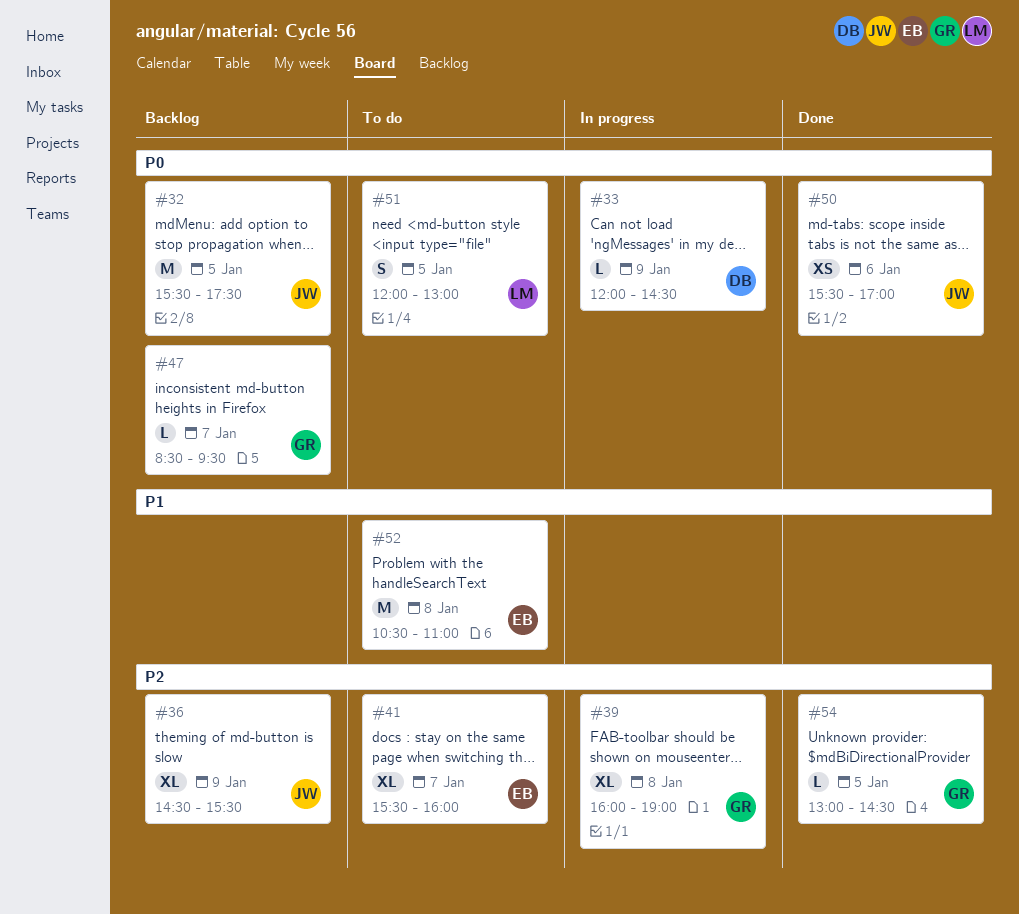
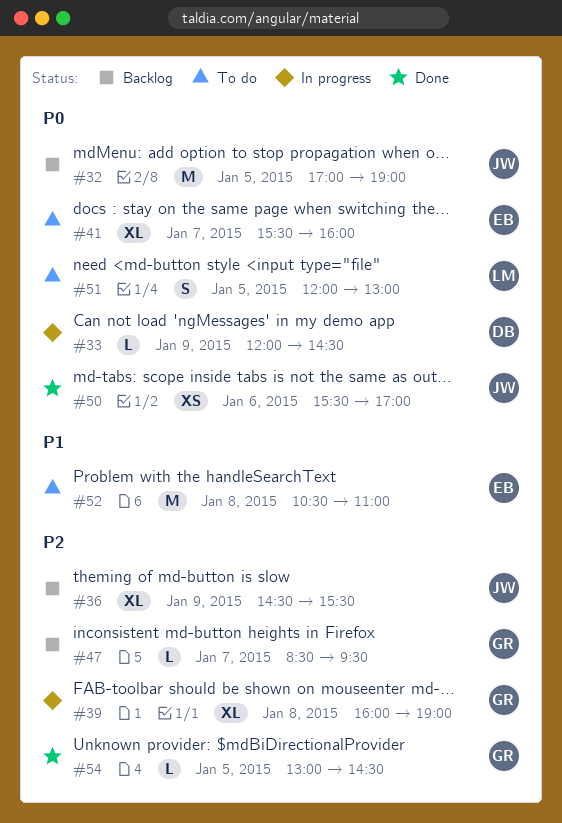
#32, begins: 15:30 -> 17:00
#32, ends: 17:30 -> 19:00
#41, priority: P2 -> P0
#47, priority: P0 -> P2

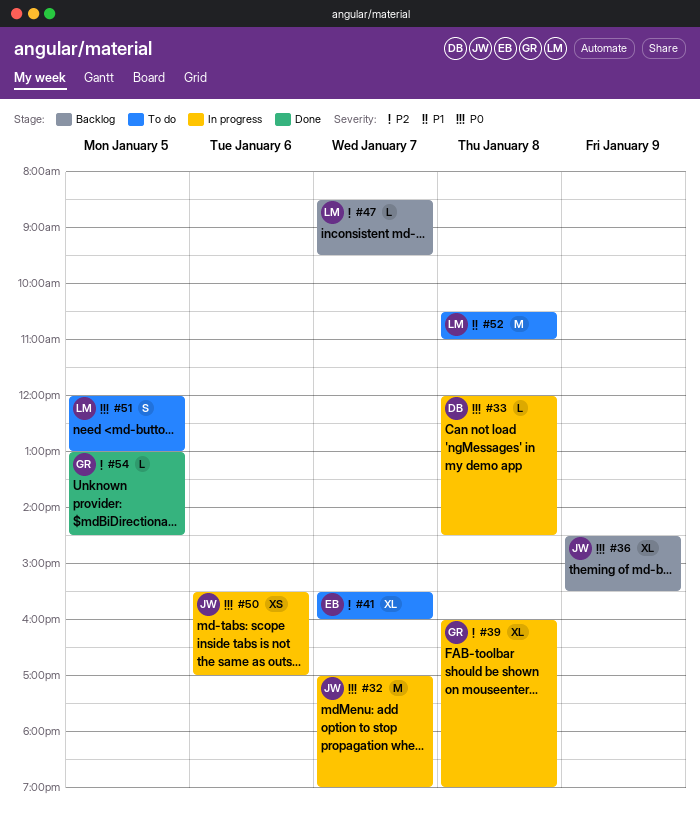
#32, status: Backlog -> In progress
#32, day: Jan 5 -> Jan 7
#33, day: Jan 9 -> Jan 8
#36, priority: P2 -> P0
#41, priority: P0 -> P2
#47, owner: GR -> LM
#50, status: Done -> In progress
#52, owner: EB -> LM

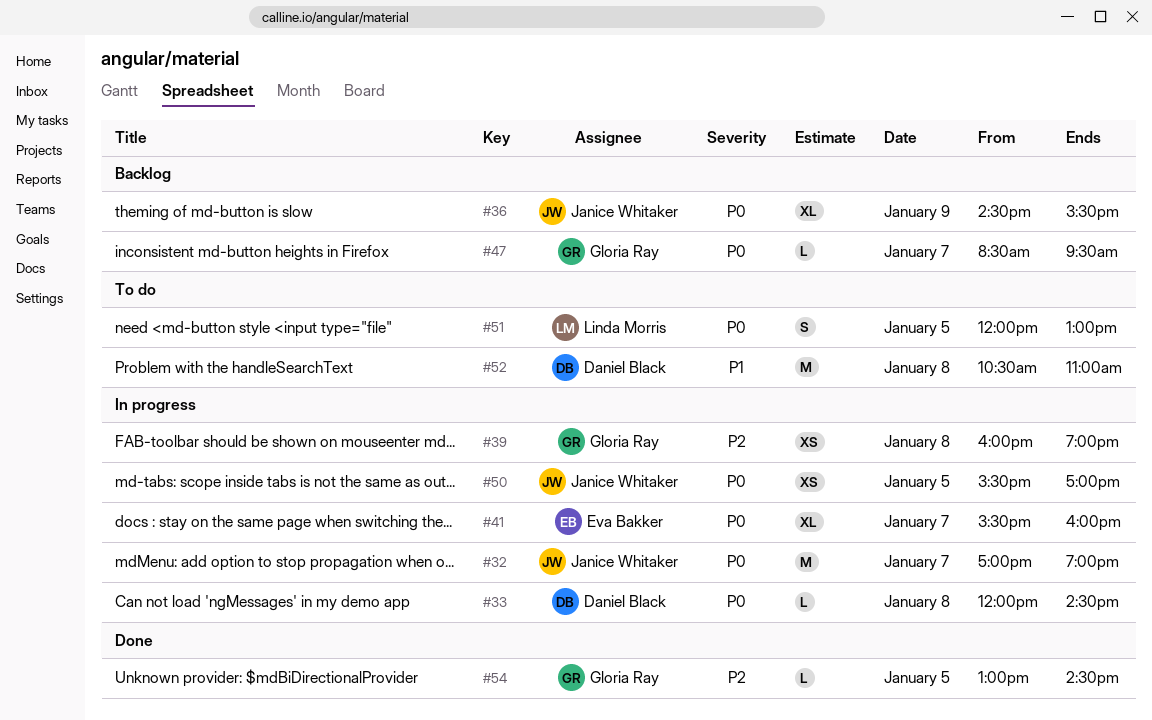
#39, estimate: XL -> XS
#41, status: To do -> In progress
#41, priority: P2 -> P0
#47, owner: Linda Morris -> Gloria Ray
#47, priority: P2 -> P0
#50, day: Jan 6 -> Jan 5
#52, owner: Linda Morris -> Daniel Black

